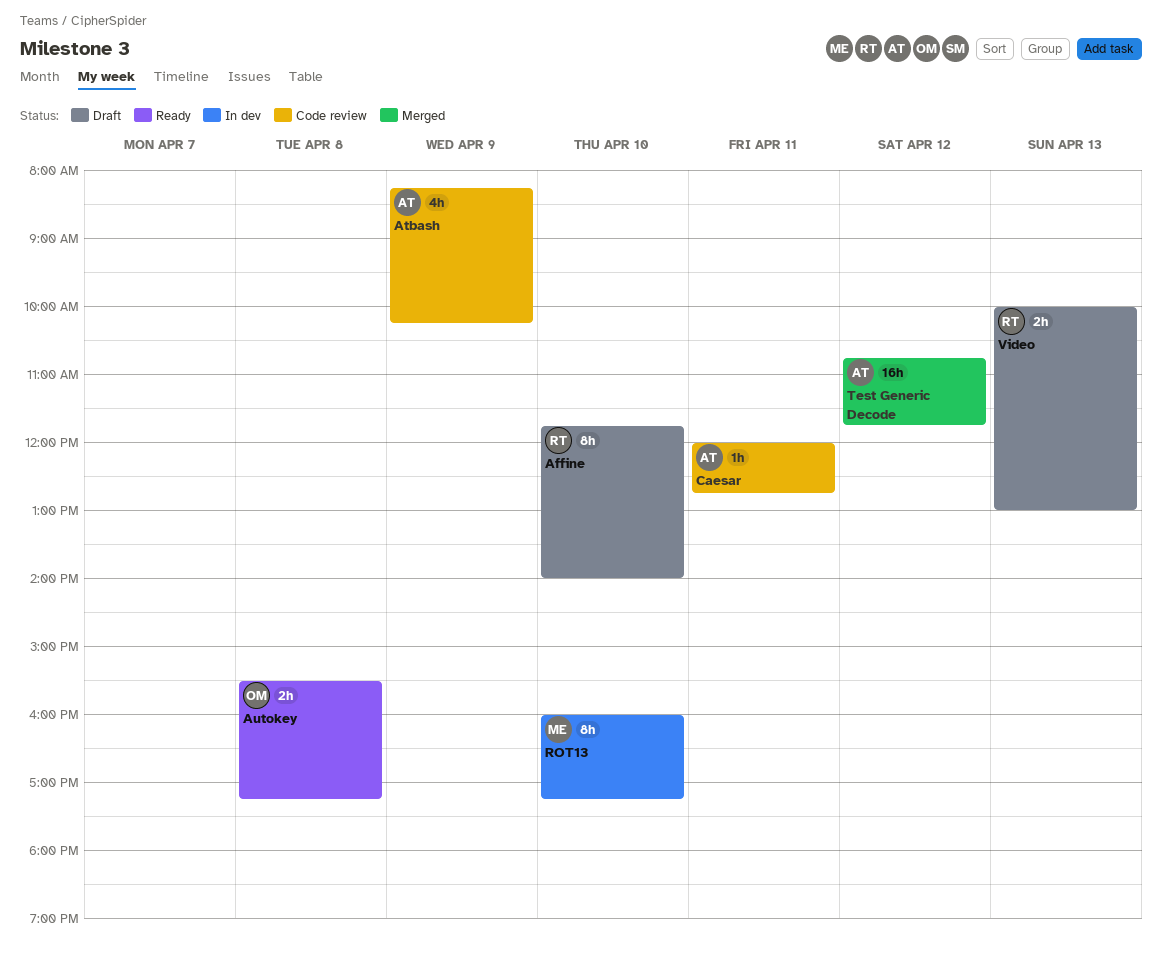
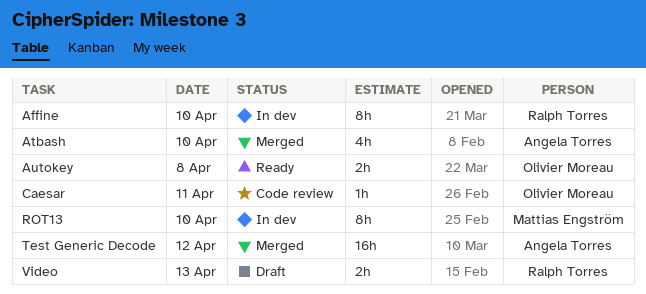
Affine, status: Draft -> In dev
Atbash, status: Code review -> Merged
Atbash, day: Apr 9 -> Apr 10
Caesar, owner: Angela Torres -> Olivier Moreau

